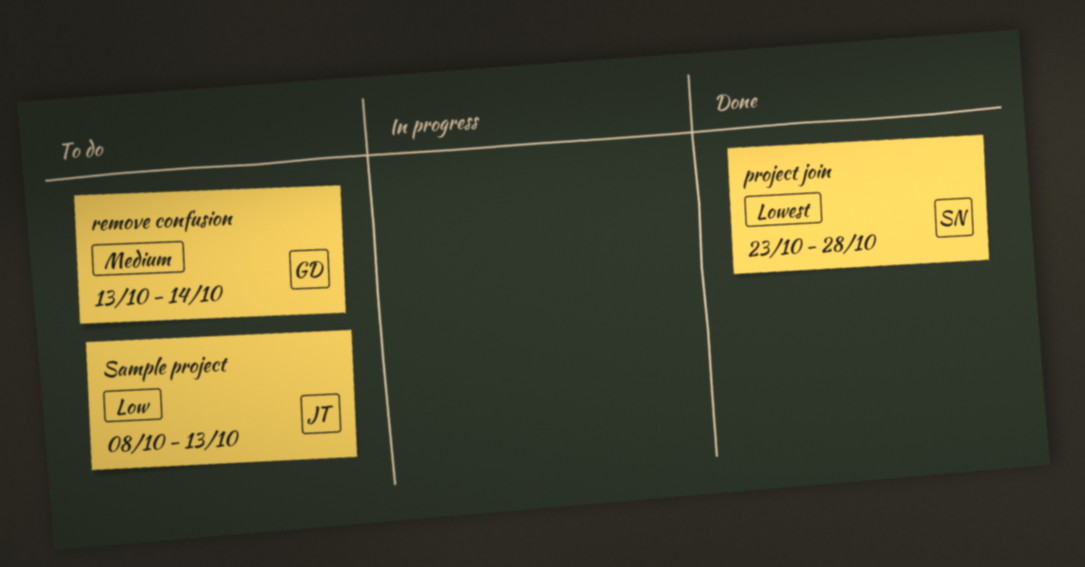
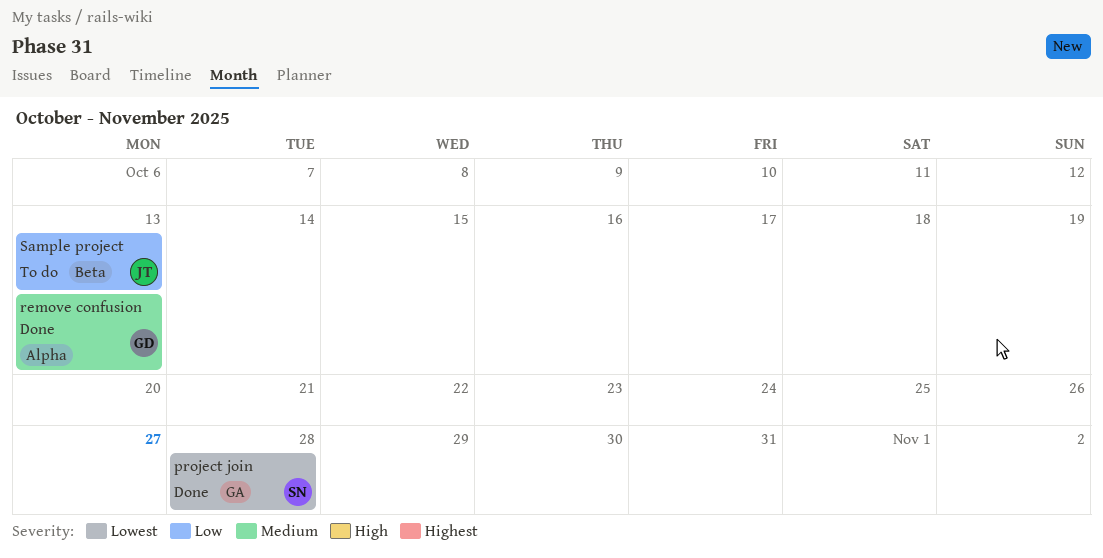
remove confusion, status: To do -> Done
remove confusion, due: Oct 14 -> Oct 13

